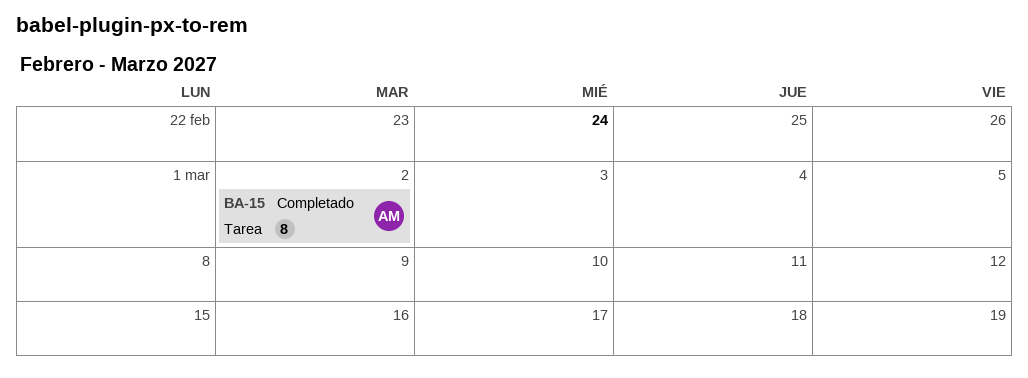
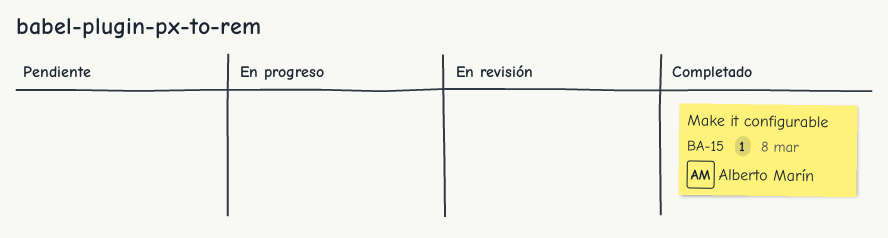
BA-15, estimate: 8 -> 1
BA-15, due: Mar 2 -> Mar 8

